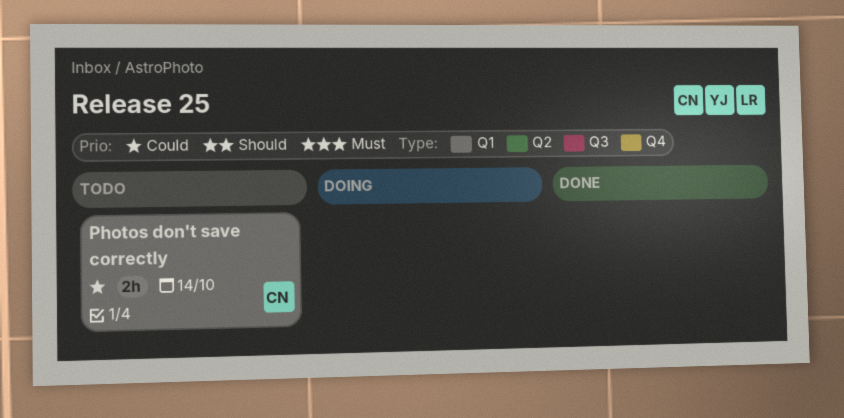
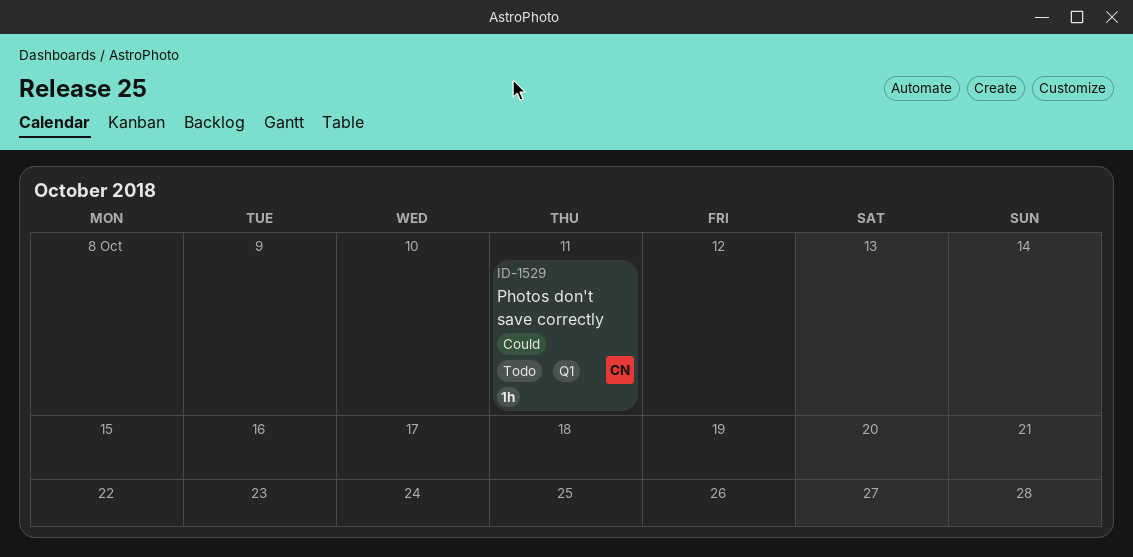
Photos don't save correctly, estimate: 2h -> 1h
Photos don't save correctly, due: Oct 14 -> Oct 11

